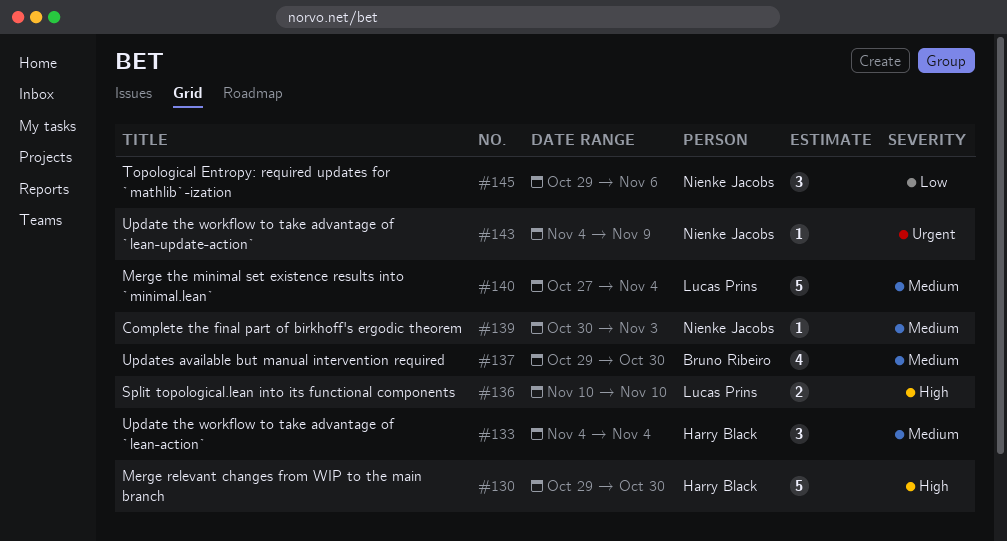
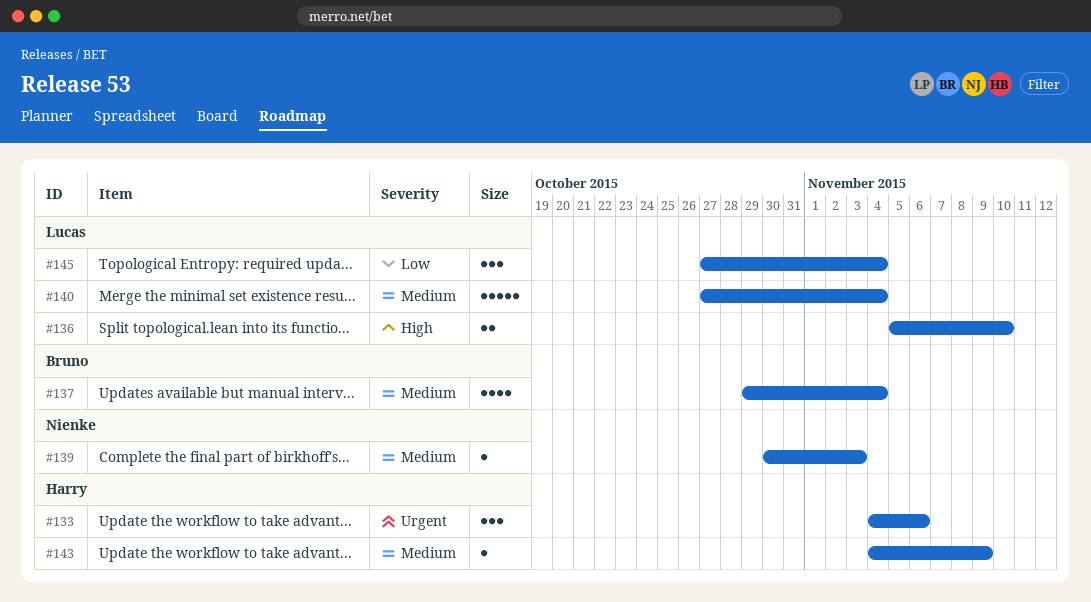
#130: present -> none
#133, priority: Medium -> Urgent
#133, due: Nov 4 -> Nov 6
#136, start: Nov 10 -> Nov 5
#137, due: Oct 30 -> Nov 4
#143, owner: Nienke Jacobs -> Harry Black
#143, priority: Urgent -> Medium
#145, owner: Nienke Jacobs -> Lucas Prins
#145, start: Oct 29 -> Oct 27
#145, due: Nov 6 -> Nov 4

